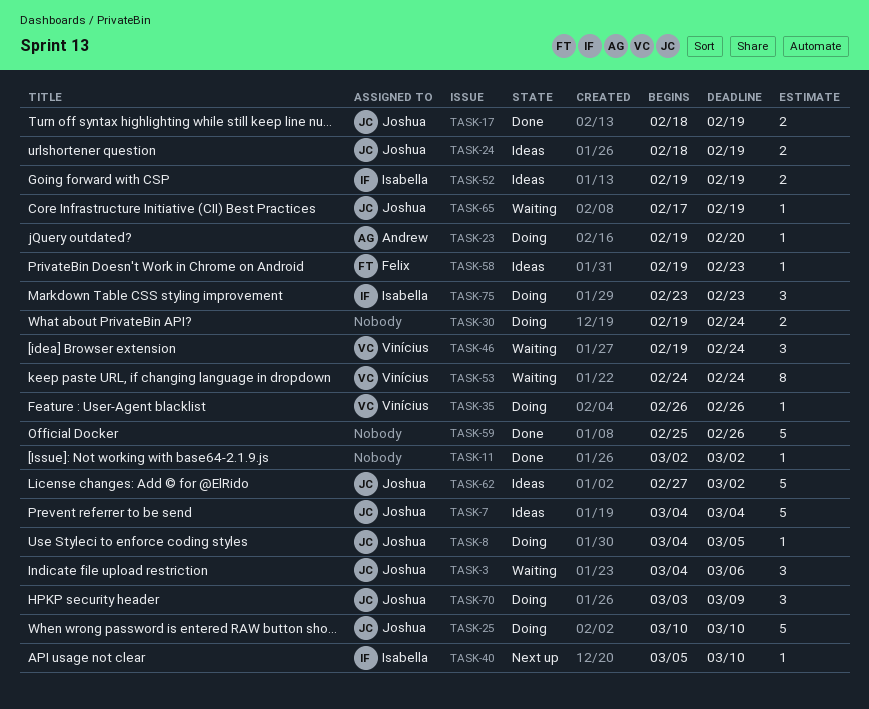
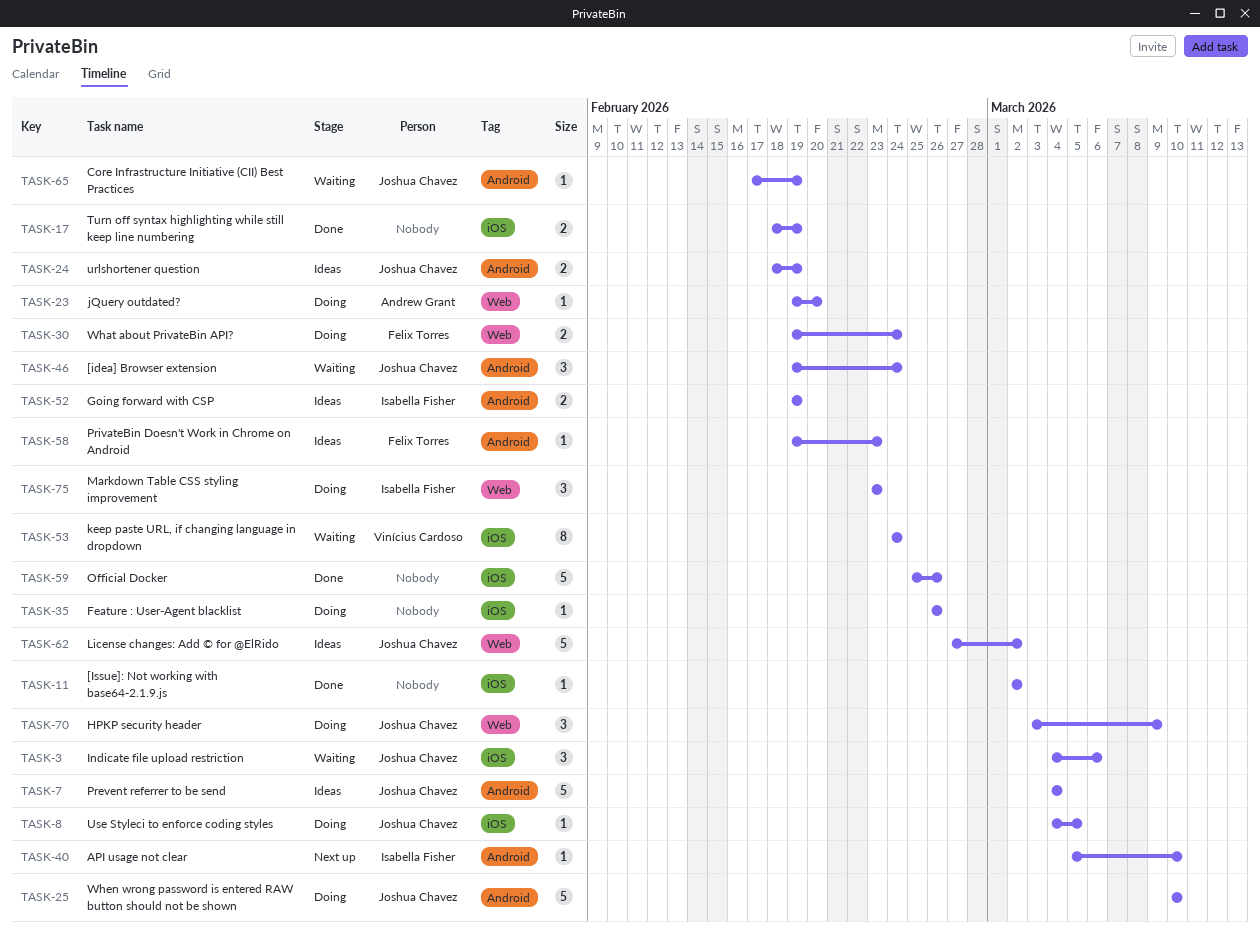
TASK-17, owner: Joshua Chavez -> none
TASK-30, owner: none -> Felix Torres
TASK-35, owner: Vinícius Cardoso -> none
TASK-46, owner: Vinícius Cardoso -> Joshua Chavez

